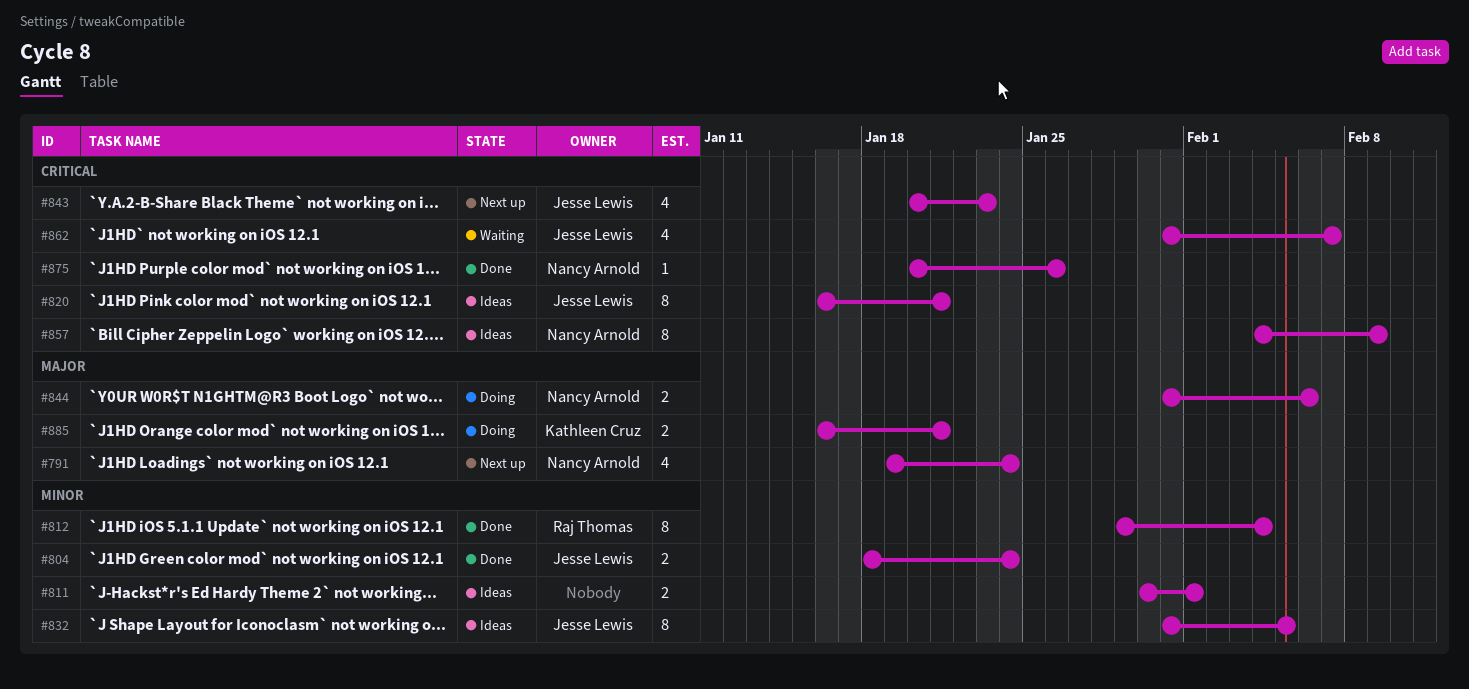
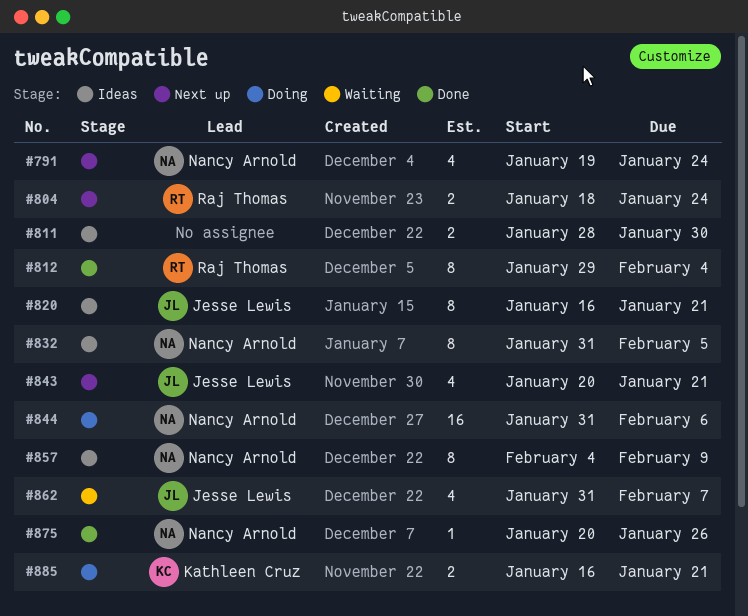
#804, status: Done -> Next up
#804, owner: Jesse Lewis -> Raj Thomas
#811, start: Jan 30 -> Jan 28
#811, due: Feb 1 -> Jan 30
#832, owner: Jesse Lewis -> Nancy Arnold
#843, due: Jan 23 -> Jan 21
#844, estimate: 2 -> 16

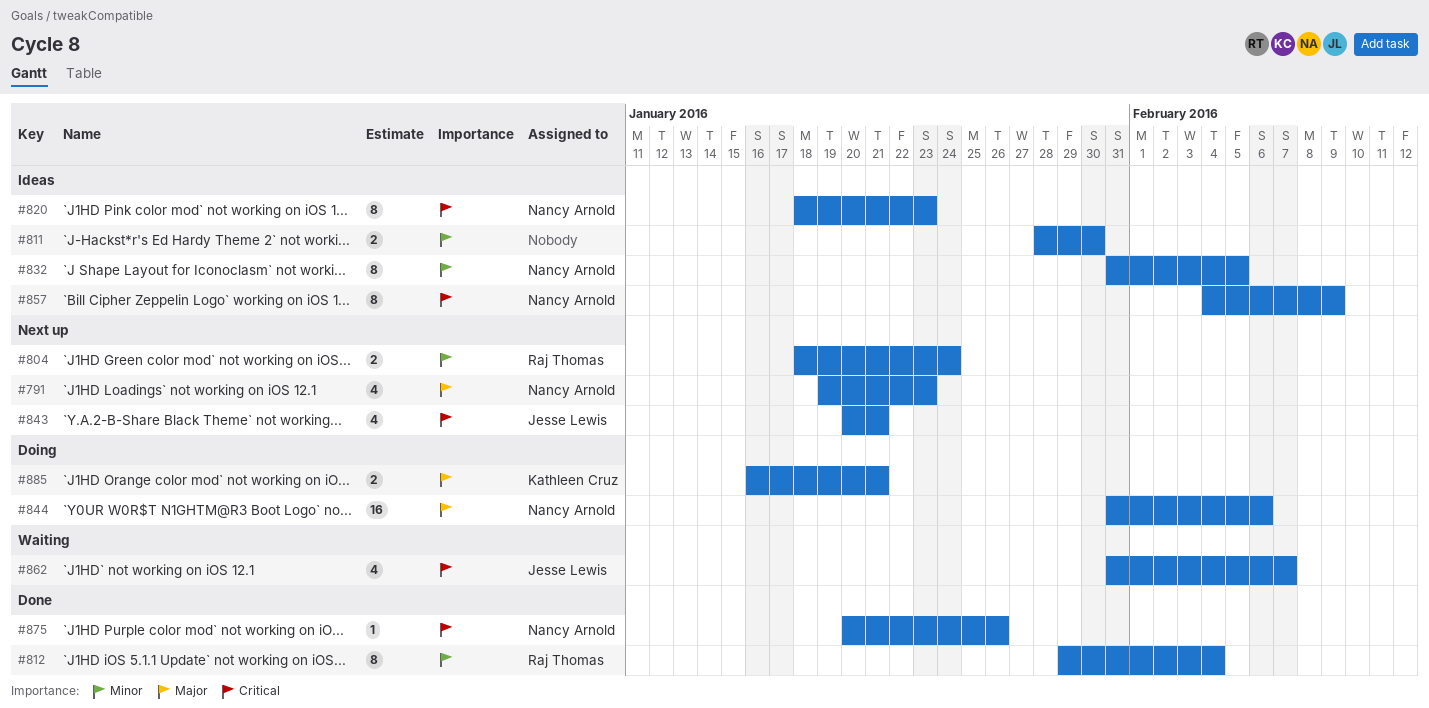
#791, due: Jan 24 -> Jan 23
#820, owner: Jesse Lewis -> Nancy Arnold
#820, start: Jan 16 -> Jan 18
#820, due: Jan 21 -> Jan 23

